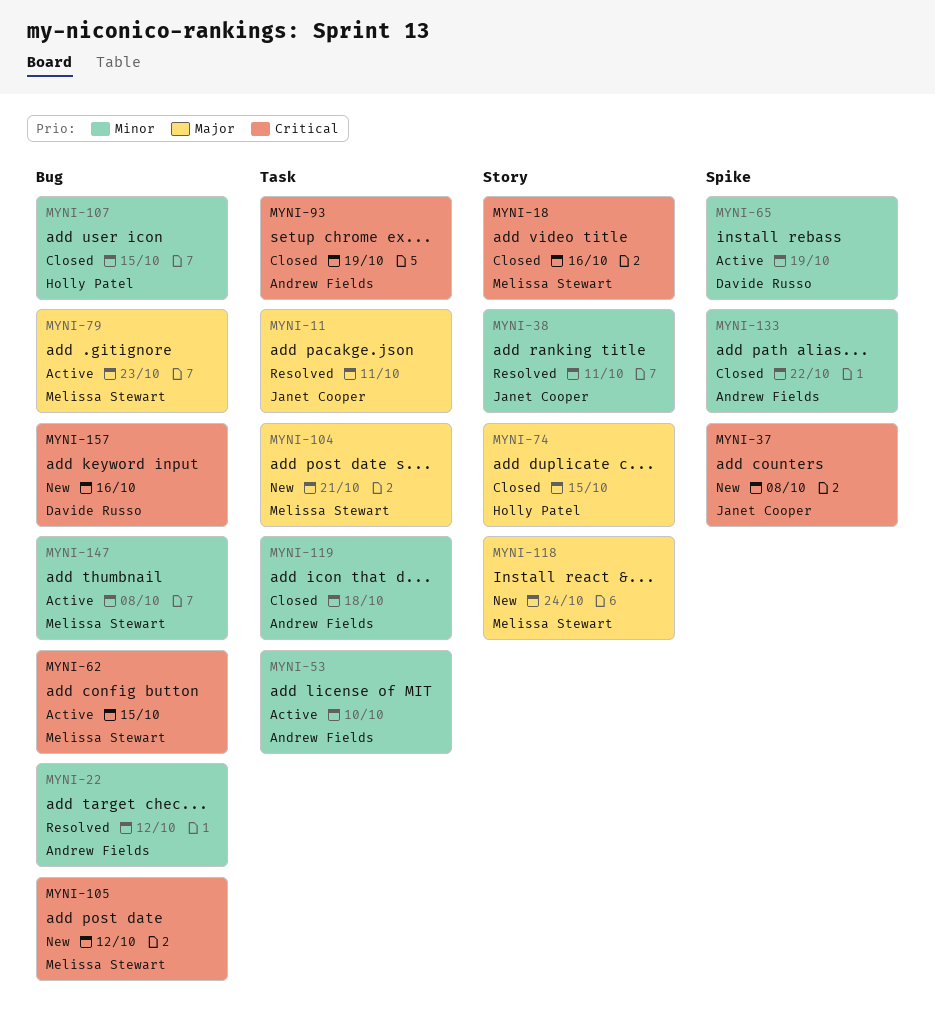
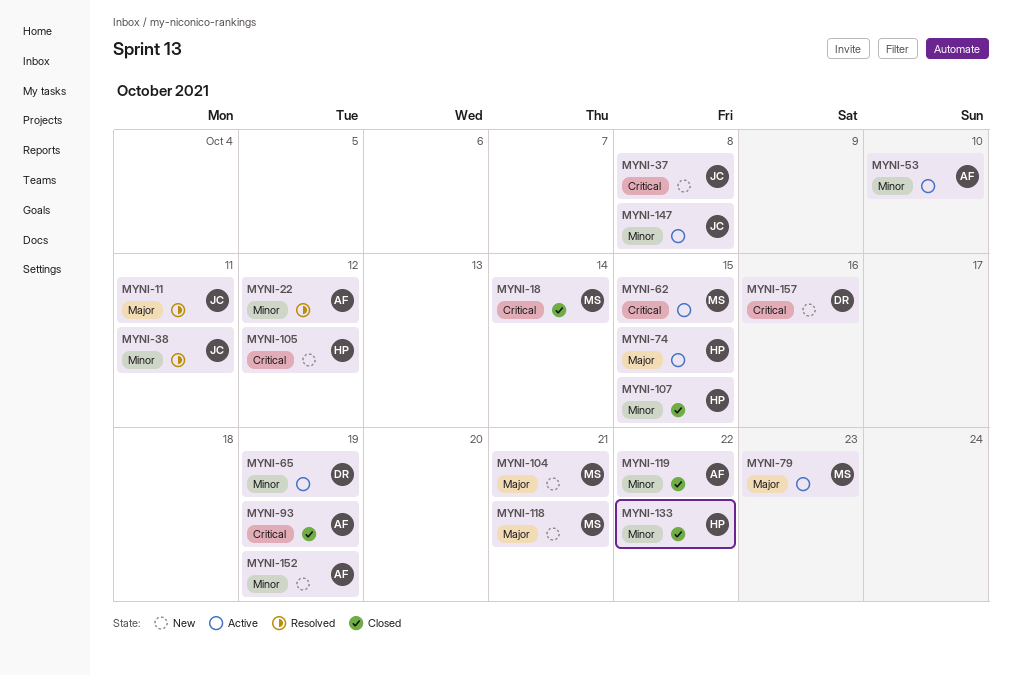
MYNI-18, due: Oct 16 -> Oct 14
MYNI-74, status: Closed -> Active
MYNI-105, owner: Melissa Stewart -> Holly Patel
MYNI-118, due: Oct 24 -> Oct 21
MYNI-119, due: Oct 18 -> Oct 22
MYNI-133, owner: Andrew Fields -> Holly Patel
MYNI-147, owner: Melissa Stewart -> Janet Cooper
MYNI-152: none -> present

